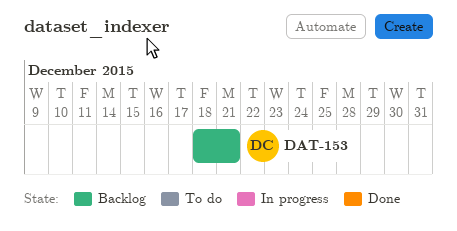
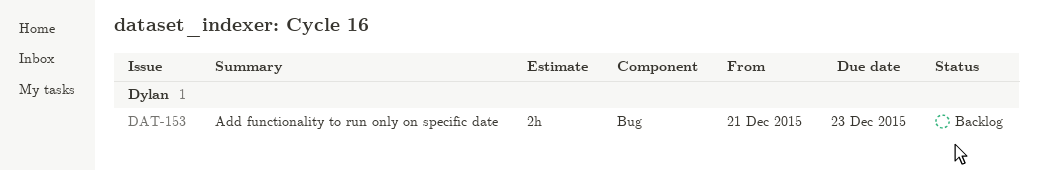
DAT-153, start: Dec 18 -> Dec 21
DAT-153, due: Dec 21 -> Dec 23

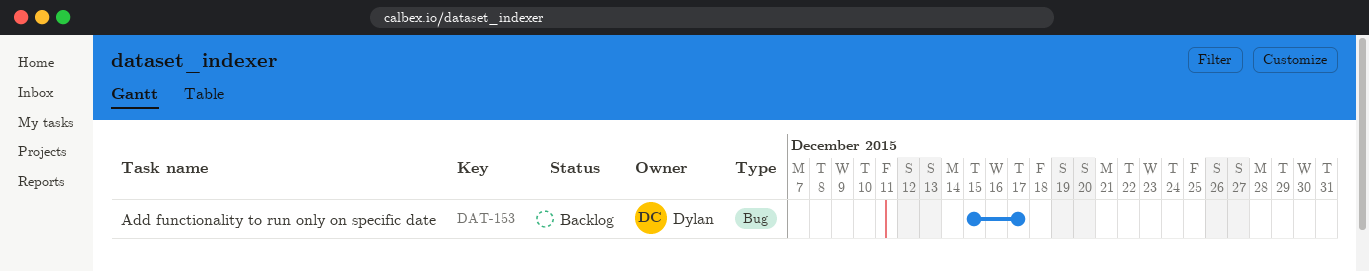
DAT-153, start: Dec 21 -> Dec 15
DAT-153, due: Dec 23 -> Dec 17

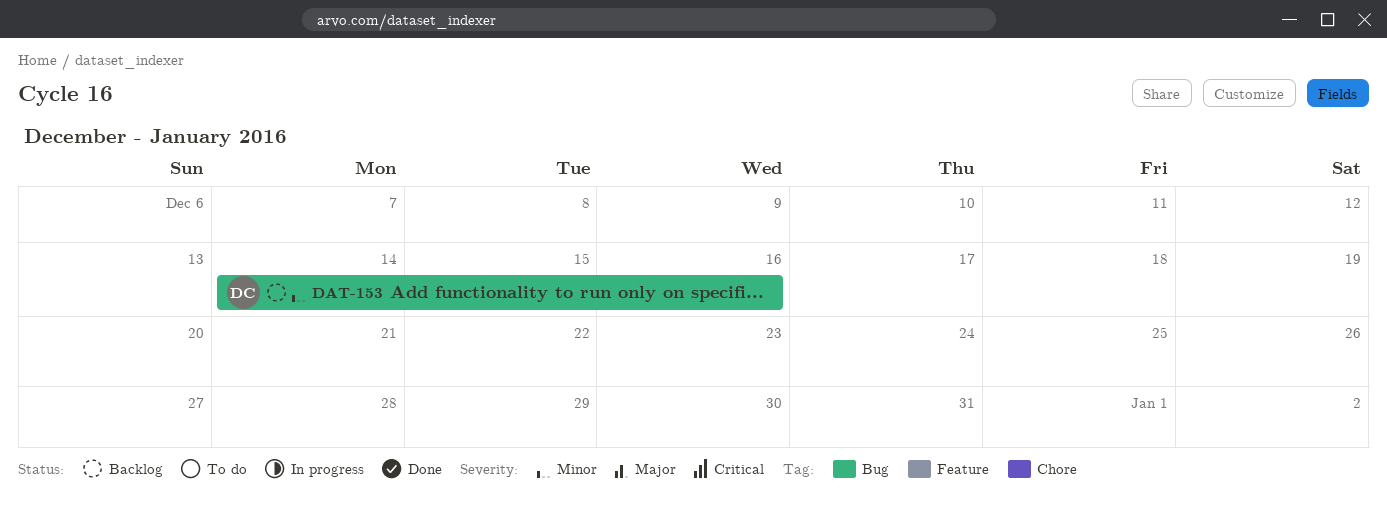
DAT-153, start: Dec 15 -> Dec 14
DAT-153, due: Dec 17 -> Dec 16

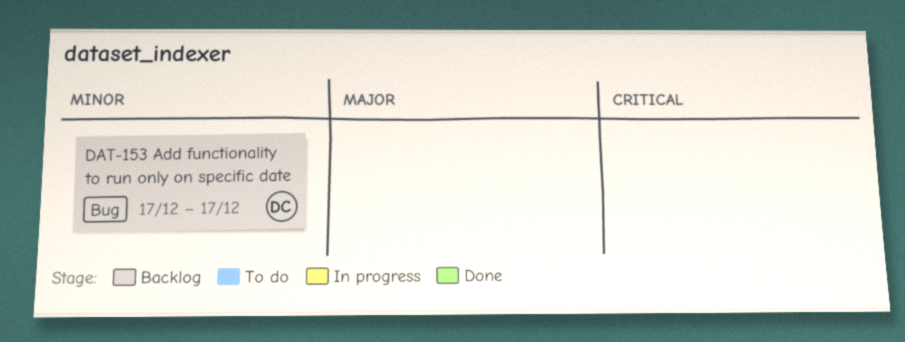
DAT-153, start: Dec 14 -> Dec 17
DAT-153, due: Dec 16 -> Dec 17

